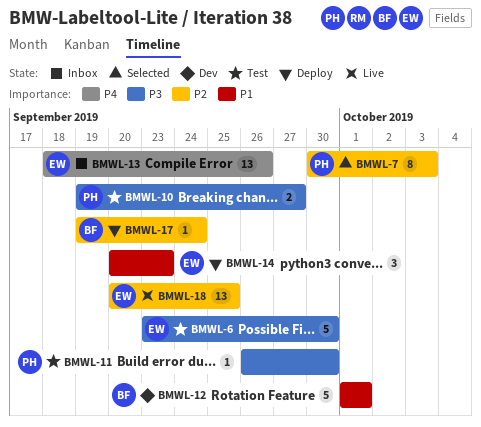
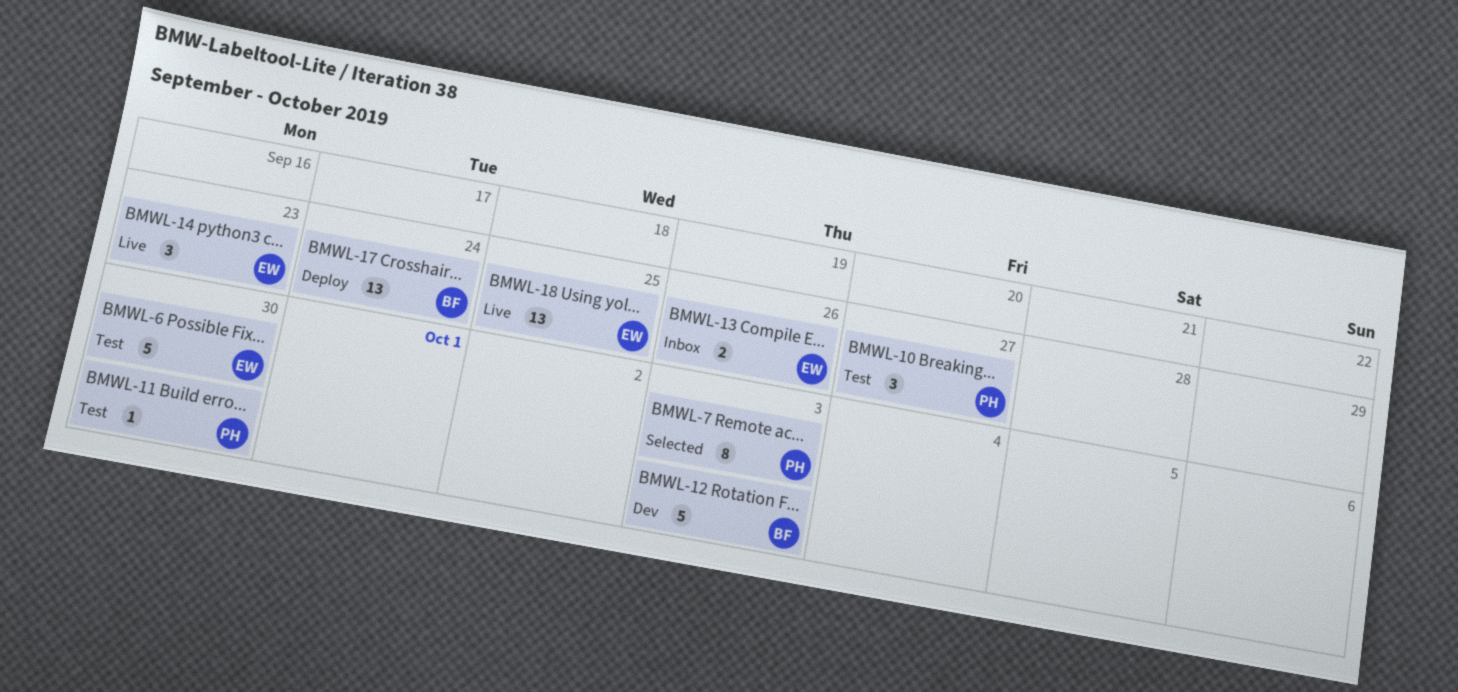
BMWL-10, estimate: 2 -> 3
BMWL-12, due: Oct 1 -> Oct 3
BMWL-13, estimate: 13 -> 2
BMWL-14, status: Deploy -> Live
BMWL-17, estimate: 1 -> 13

